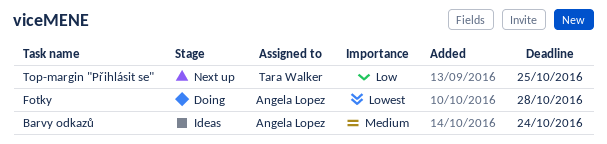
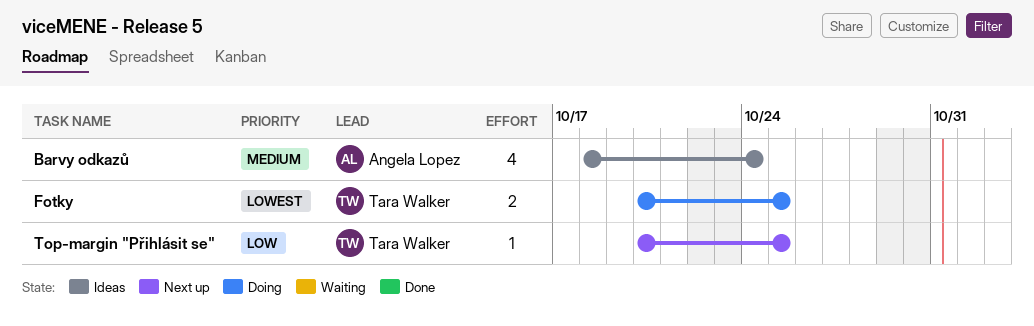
Fotky, owner: Angela Lopez -> Tara Walker
Fotky, due: Oct 28 -> Oct 25

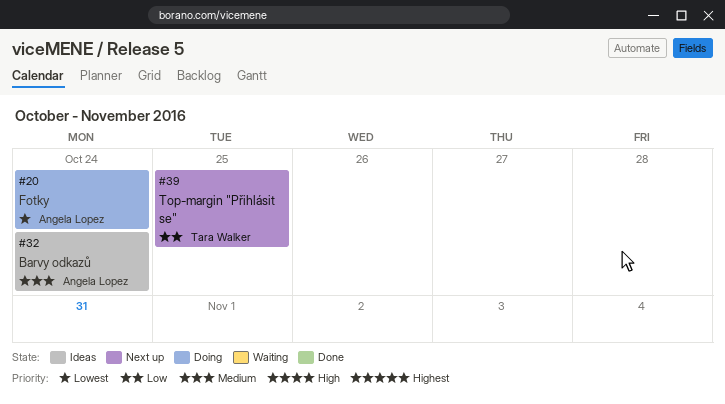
Fotky, owner: Tara Walker -> Angela Lopez
Fotky, due: Oct 25 -> Oct 24

